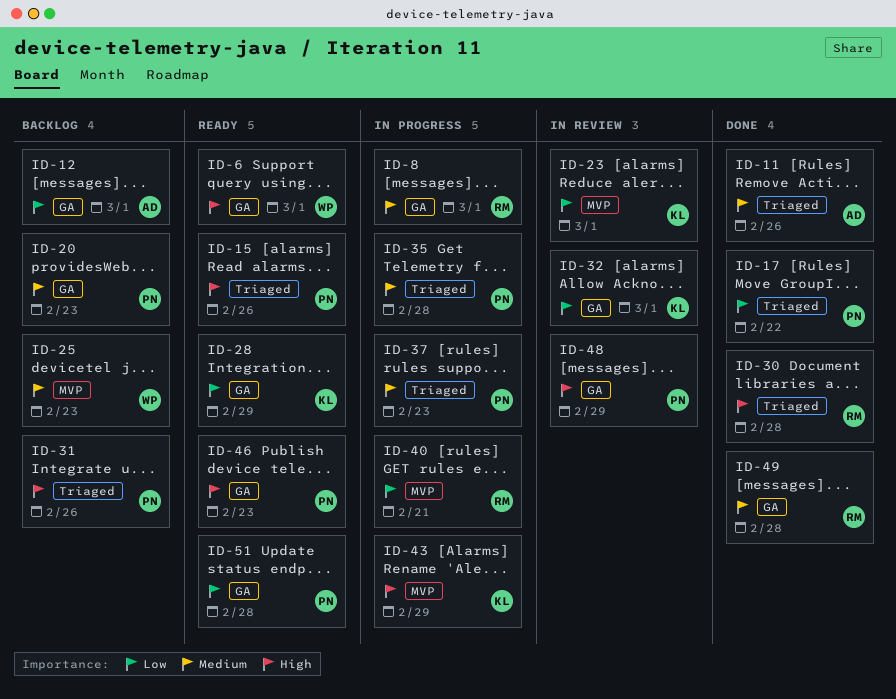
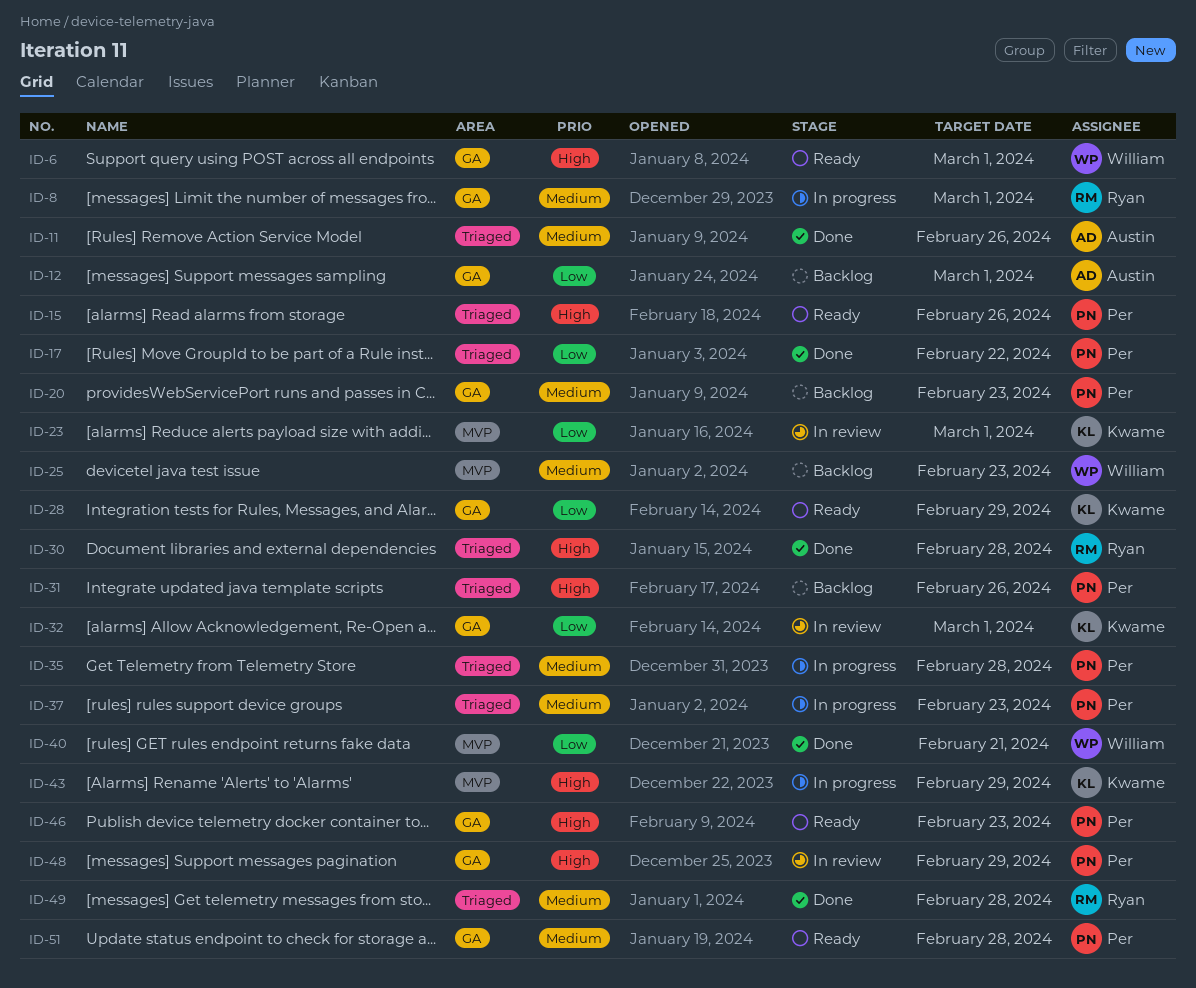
ID-40, status: In progress -> Done
ID-40, owner: Ryan -> William
ID-49, label: GA -> Triaged
ID-51, priority: Low -> Medium

